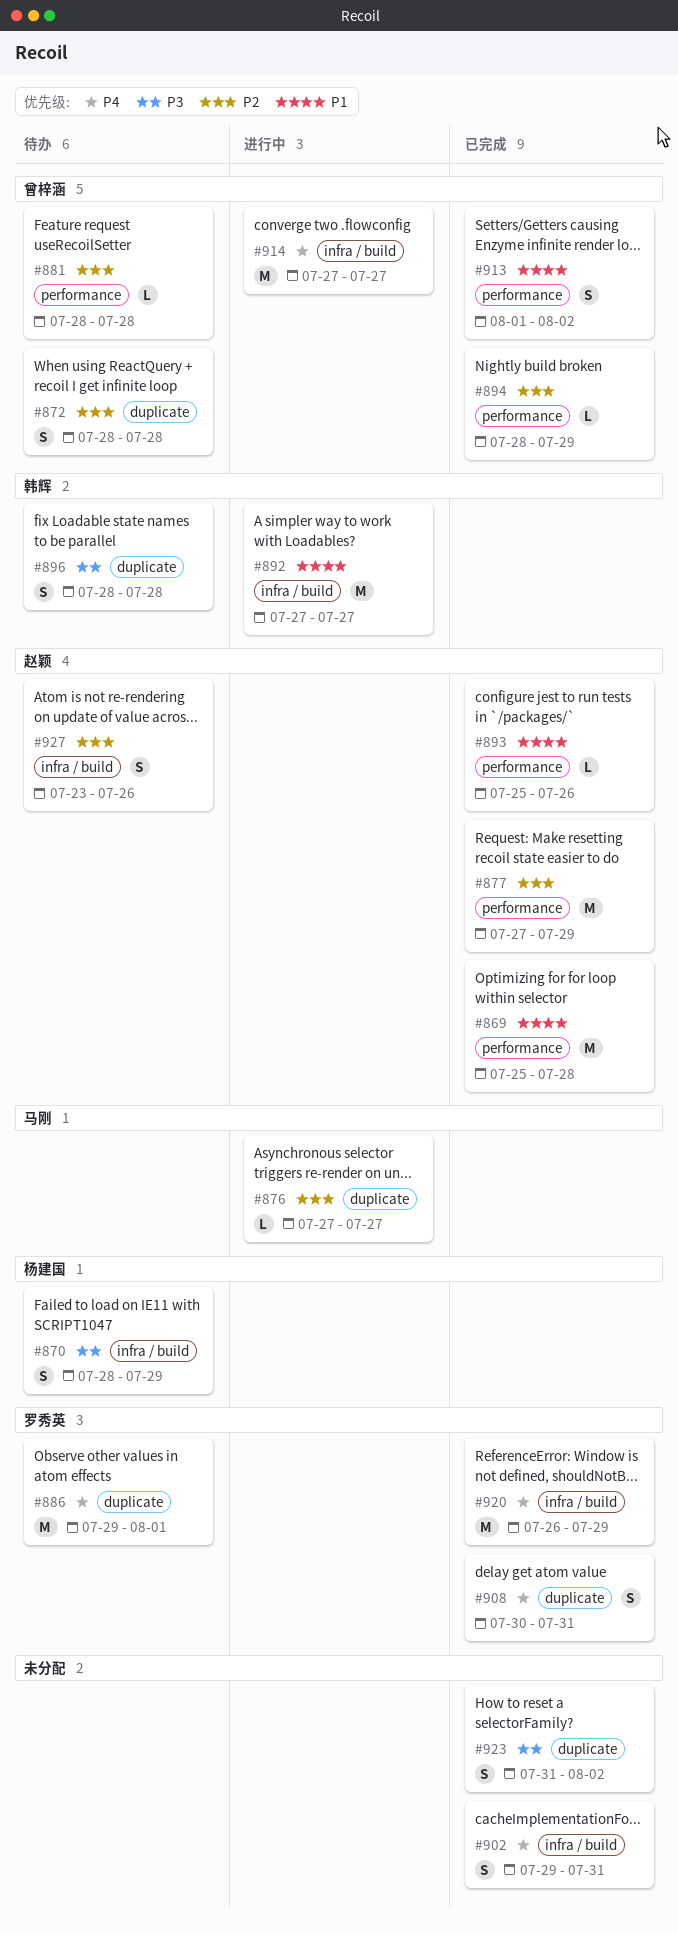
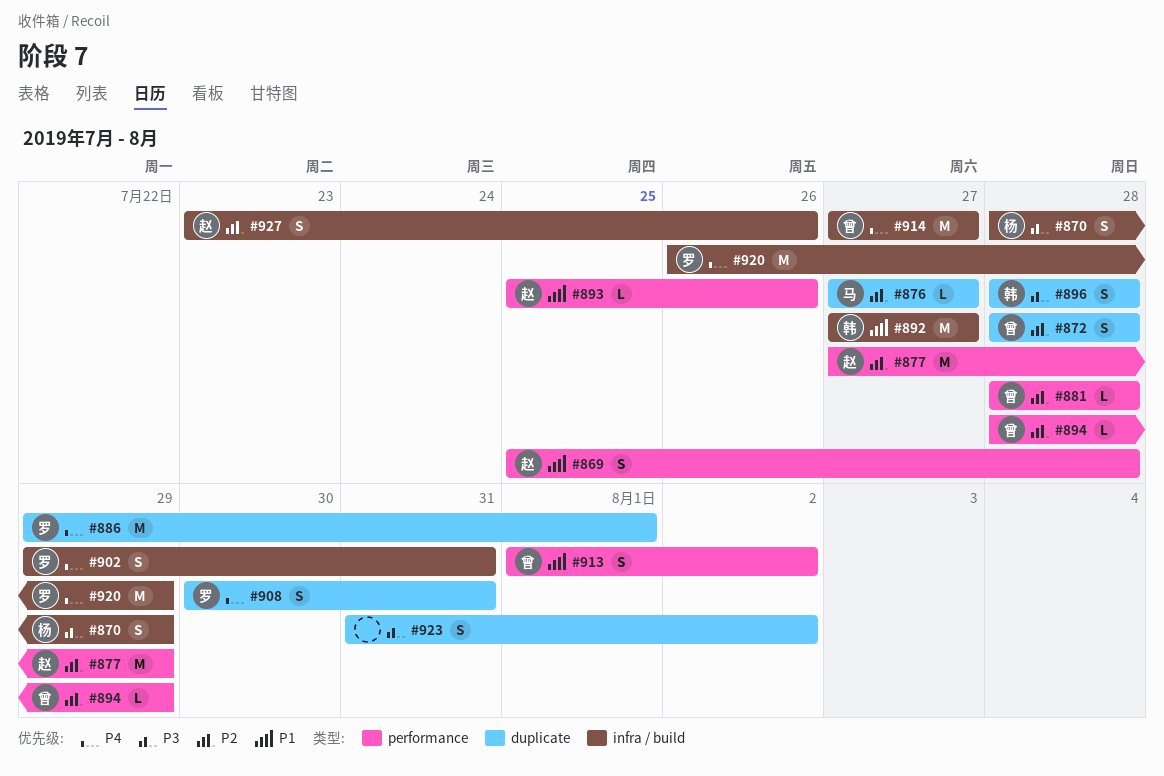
#869, estimate: M -> S
#902, owner: none -> 罗秀英

